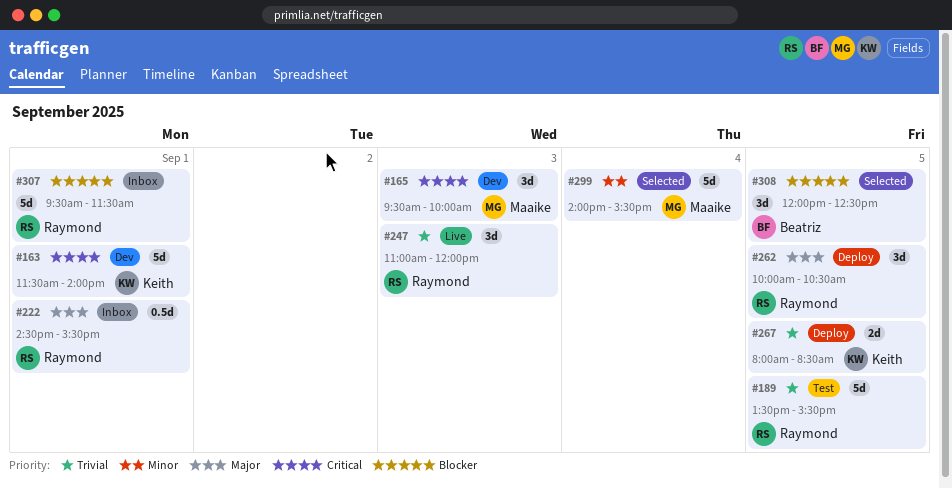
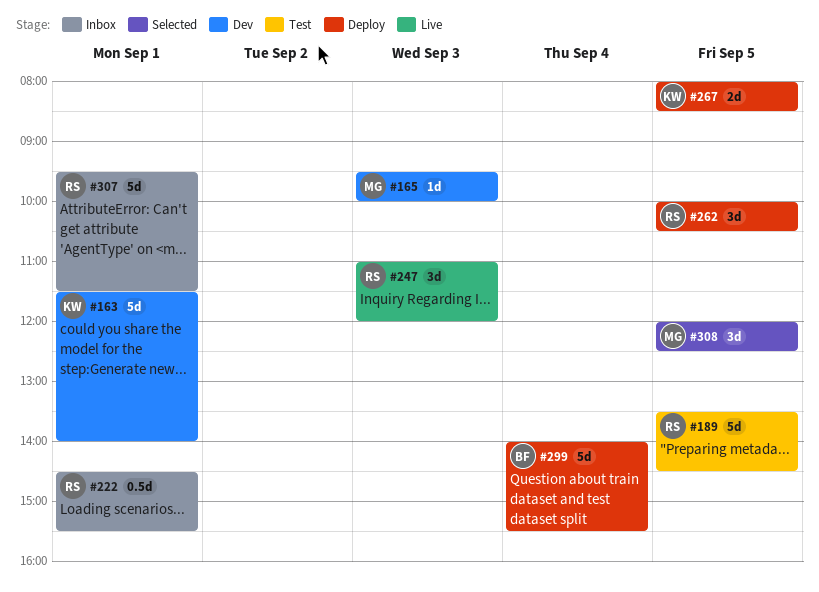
#165, estimate: 3d -> 1d
#189, ends: 15:30 -> 14:30
#299, status: Selected -> Deploy
#299, owner: Maaike -> Beatriz
#308, owner: Beatriz -> Maaike

